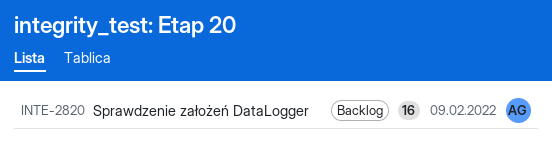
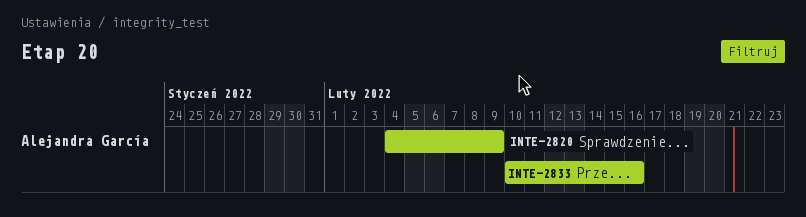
INTE-2833: none -> present

